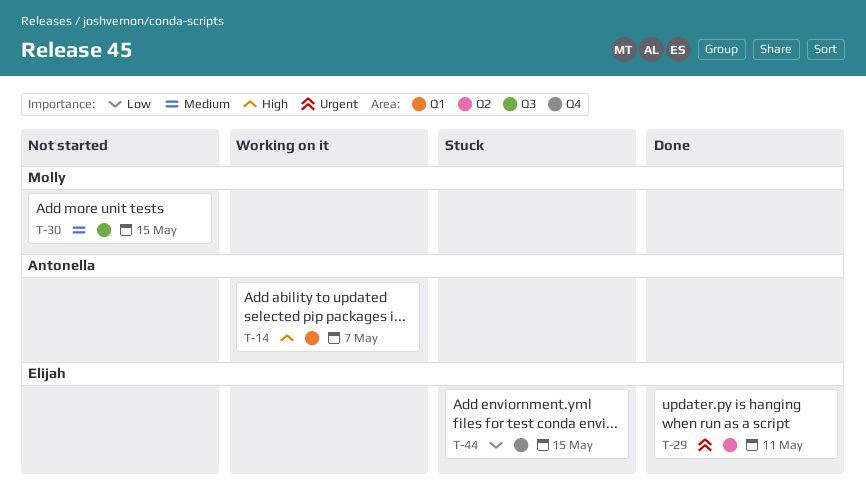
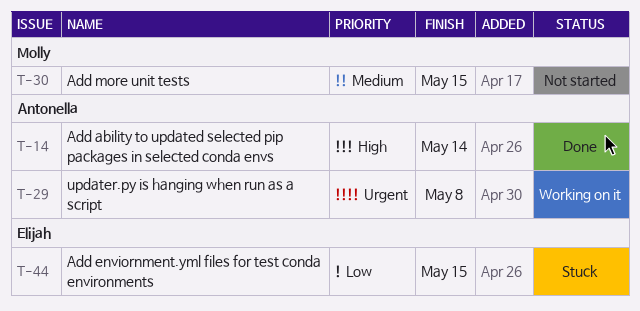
T-14, status: Working on it -> Done
T-14, due: May 7 -> May 14
T-29, status: Done -> Working on it
T-29, owner: Elijah -> Antonella
T-29, due: May 11 -> May 8

